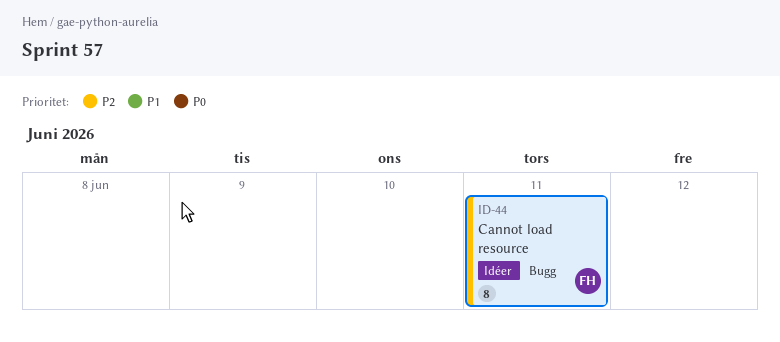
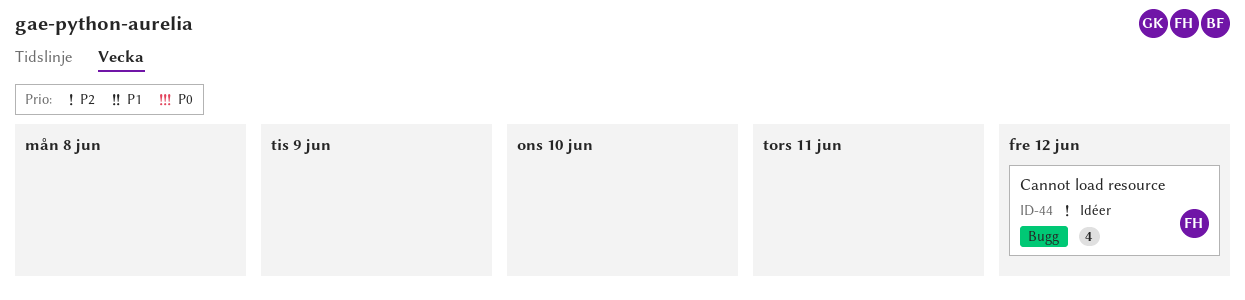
ID-44, estimate: 8 -> 4
ID-44, due: Jun 11 -> Jun 12

